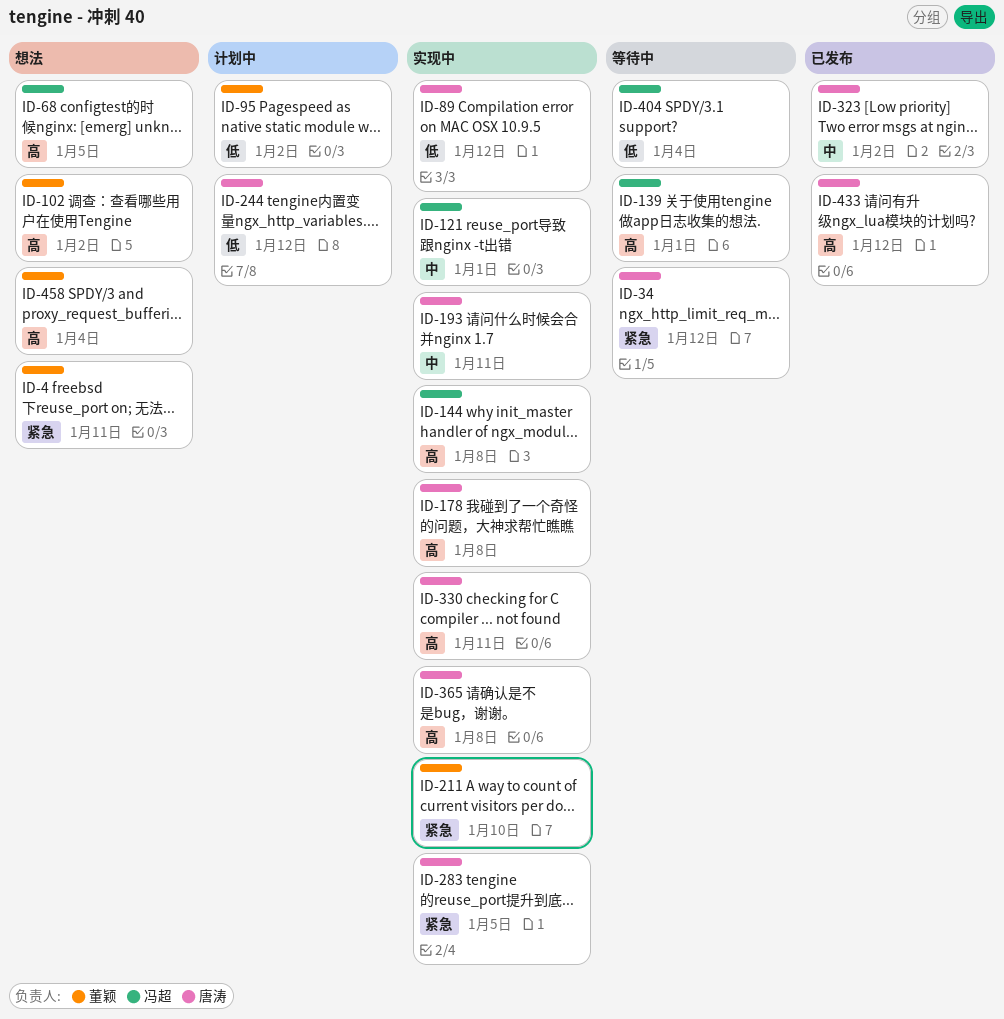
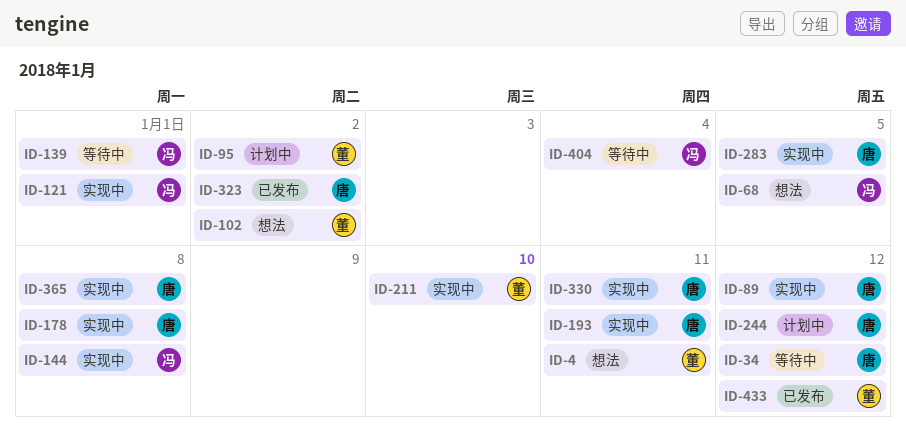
ID-433, owner: 唐涛 -> 董颖
ID-458: present -> none

